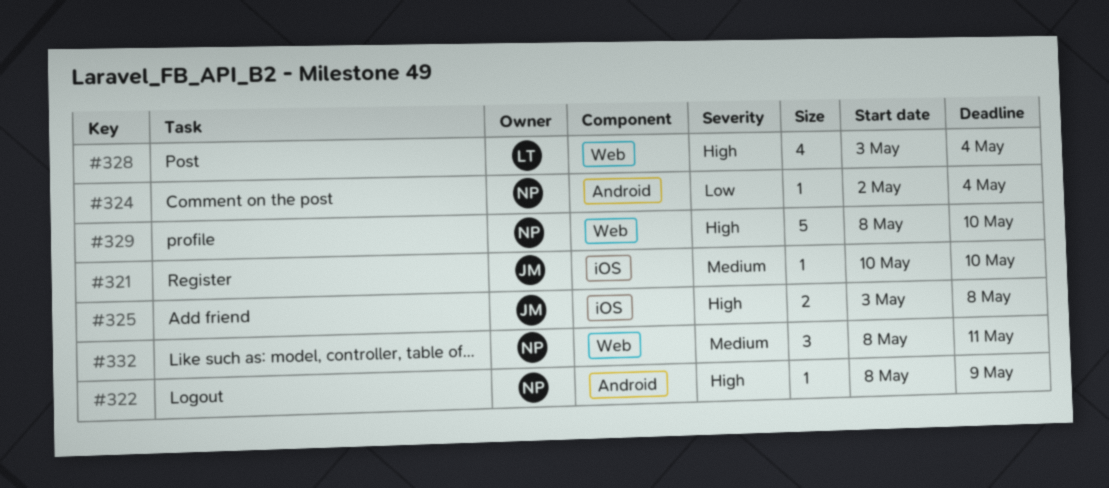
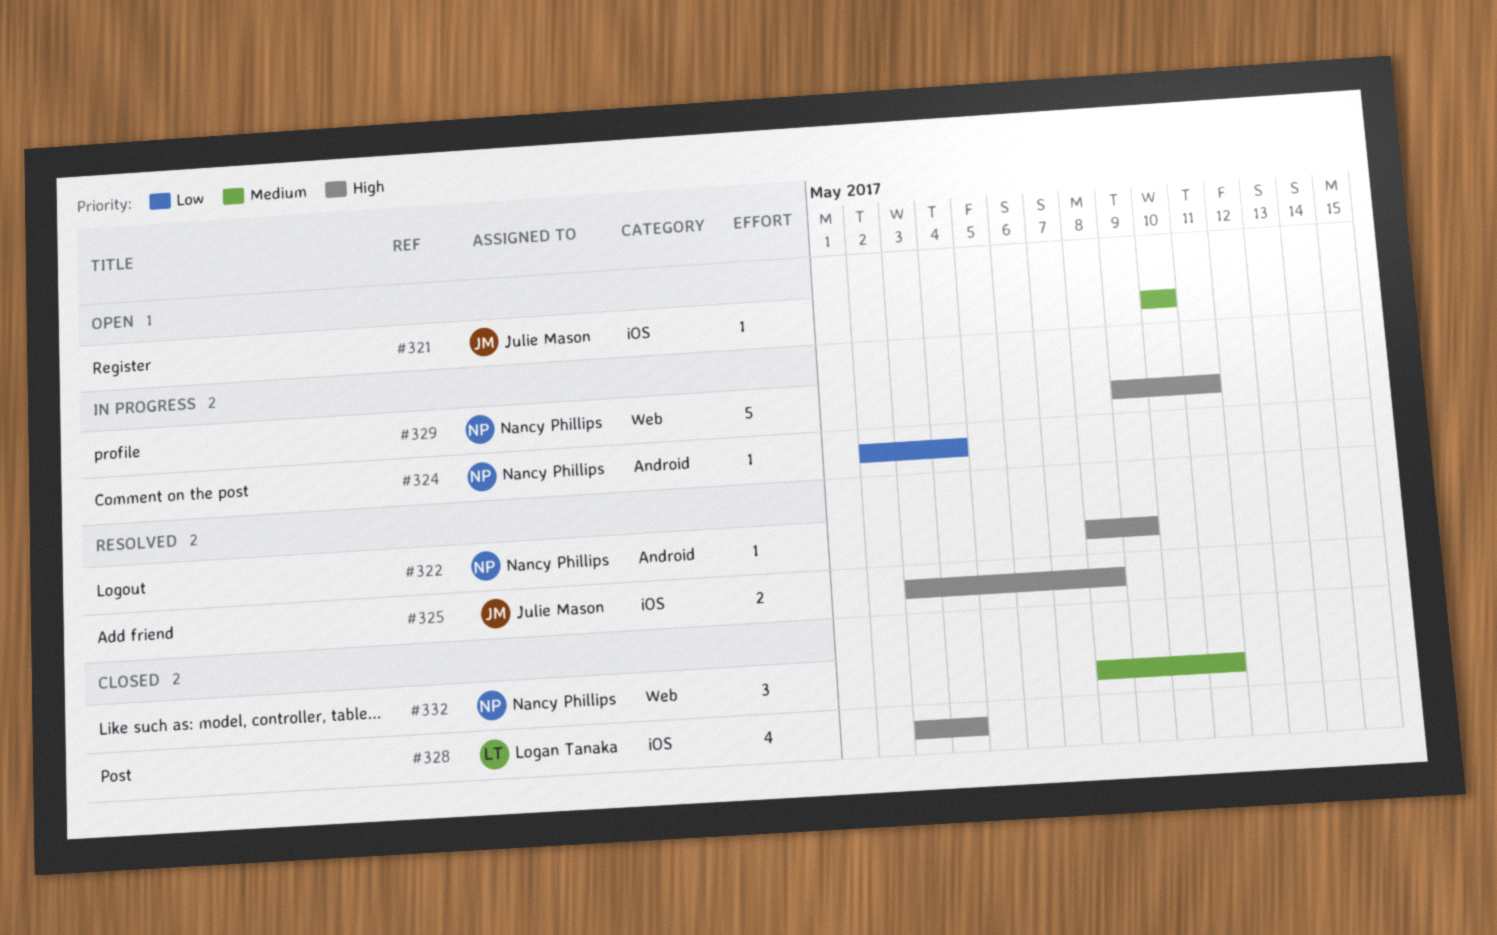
#328, label: Web -> iOS
#329, start: May 8 -> May 9
#329, due: May 10 -> May 11

